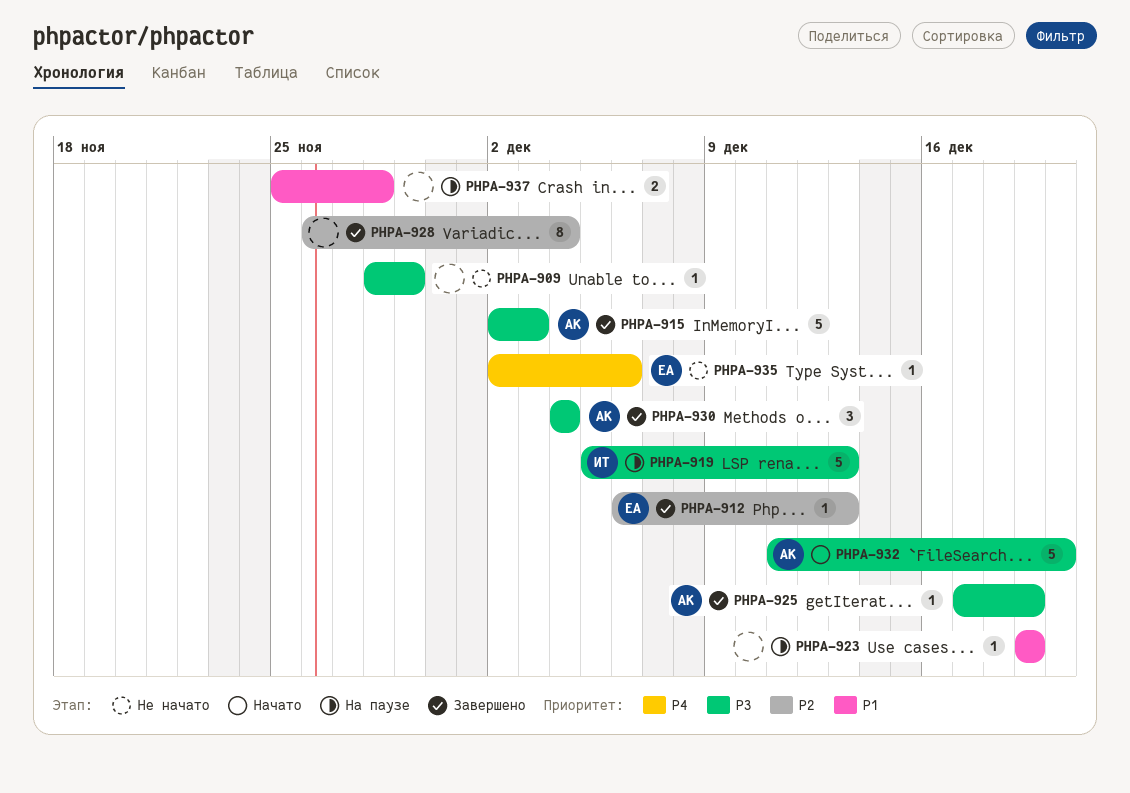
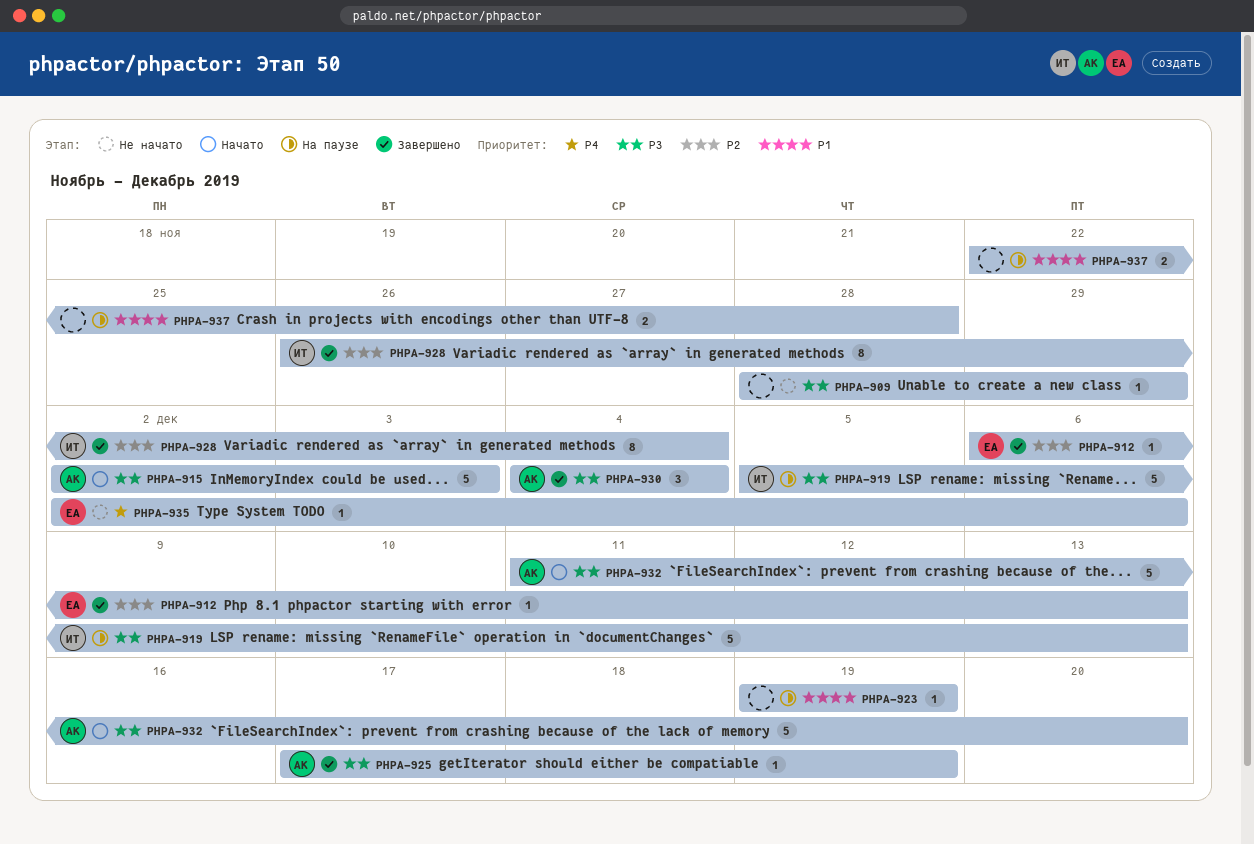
PHPA-915, status: Завершено -> Начато
PHPA-928, owner: none -> ИТ
PHPA-937, start: Nov 25 -> Nov 22

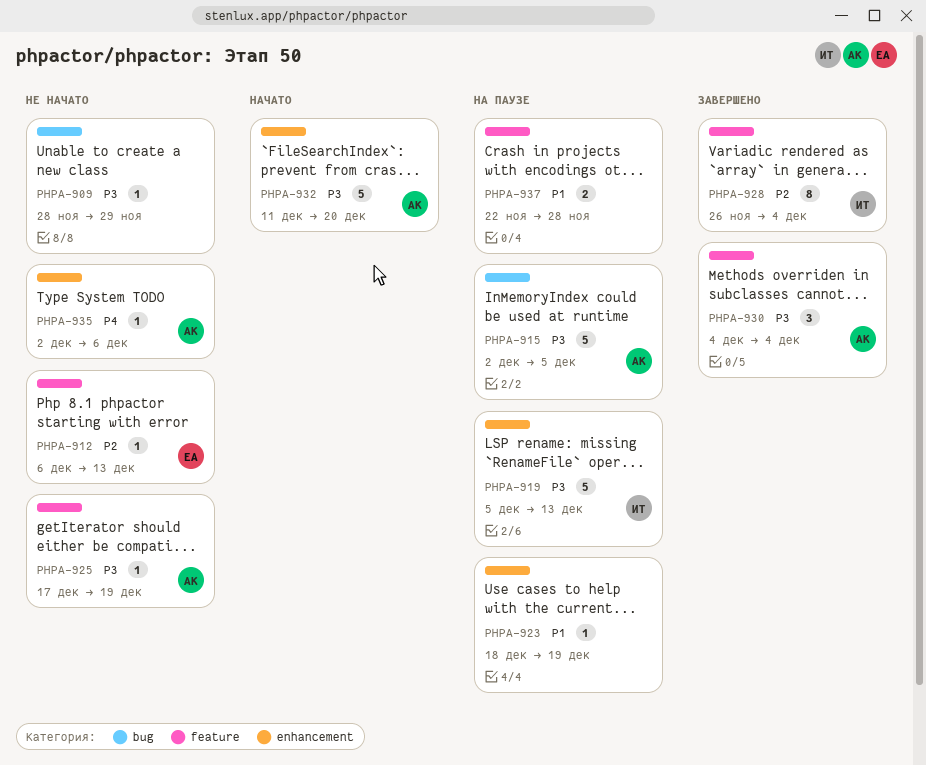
PHPA-912, status: Завершено -> Не начато
PHPA-915, status: Начато -> На паузе
PHPA-915, due: Dec 3 -> Dec 5
PHPA-923, start: Dec 19 -> Dec 18
PHPA-925, status: Завершено -> Не начато
PHPA-935, owner: ЕА -> АК

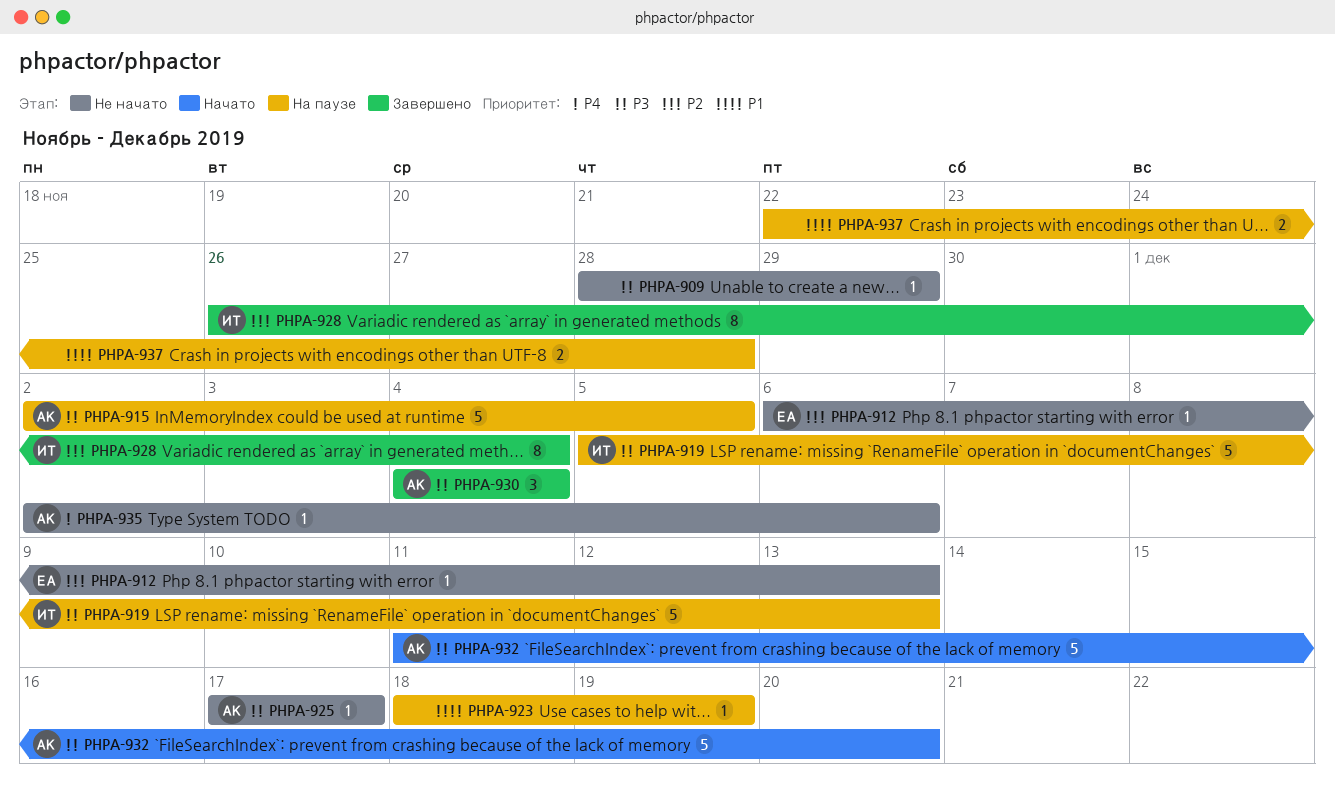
PHPA-925, due: Dec 19 -> Dec 17

